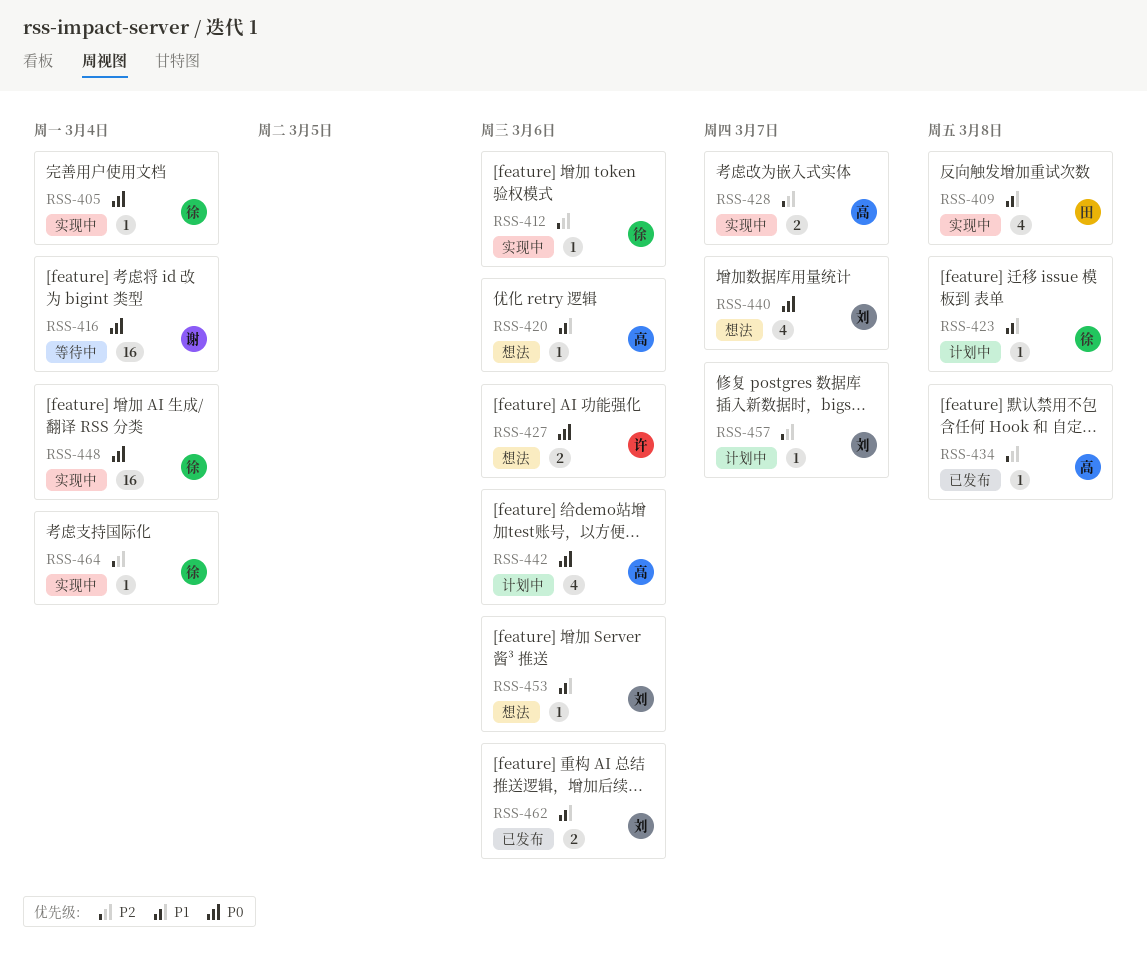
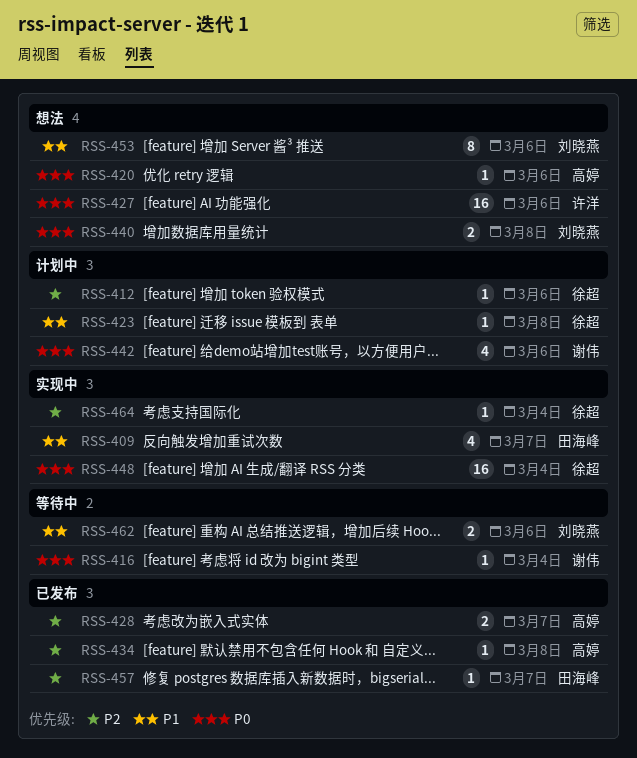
RSS-405: present -> none
RSS-409, due: Mar 8 -> Mar 7
RSS-412, status: 实现中 -> 计划中
RSS-416, estimate: 16 -> 1
RSS-420, priority: P1 -> P0
RSS-427, estimate: 2 -> 16
RSS-428, status: 实现中 -> 已发布
RSS-440, estimate: 4 -> 2
RSS-440, due: Mar 7 -> Mar 8
RSS-442, owner: 高婷 -> 谢伟
RSS-453, estimate: 1 -> 8
RSS-457, status: 计划中 -> 已发布
RSS-457, owner: 刘晓燕 -> 田海峰
RSS-462, status: 已发布 -> 等待中

